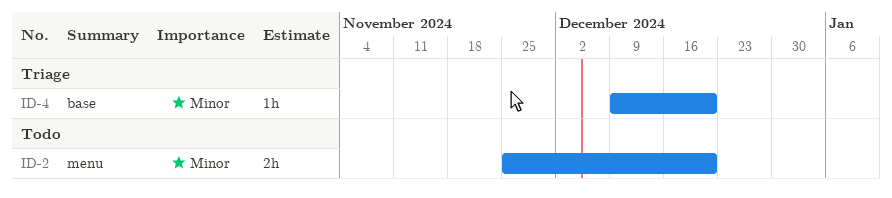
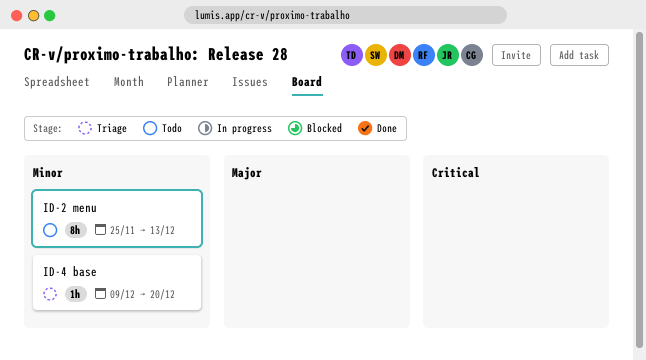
ID-2, estimate: 2h -> 8h
ID-2, due: Dec 20 -> Dec 13

